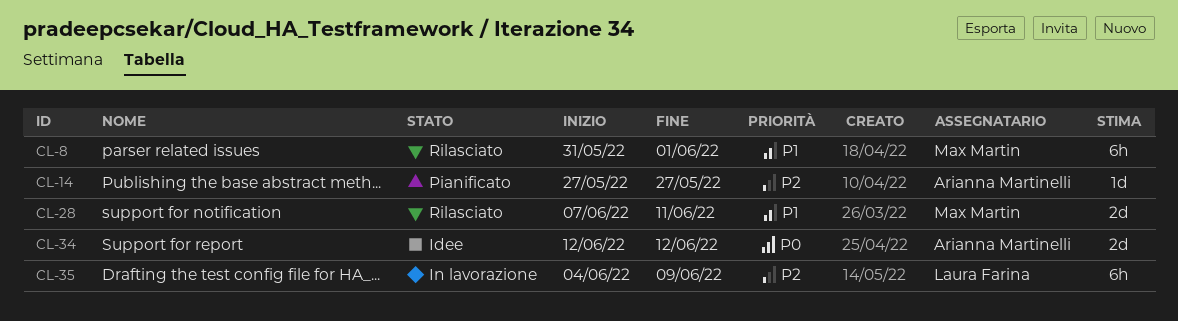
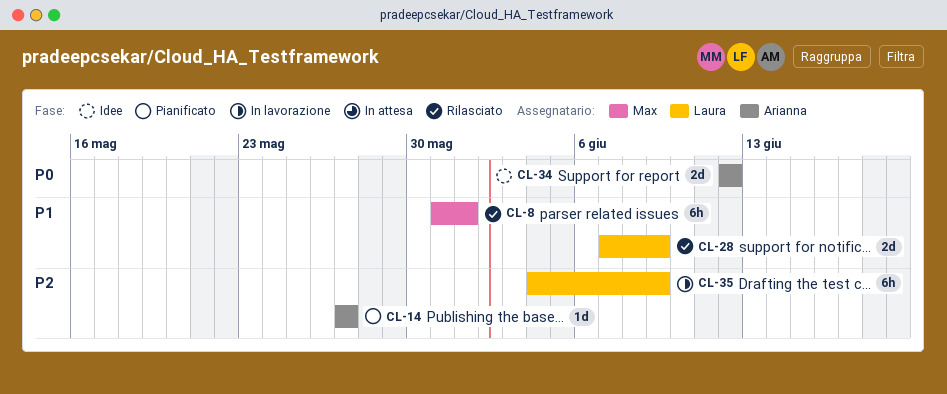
CL-28, owner: Max Martin -> Laura Farina
CL-28, due: Jun 11 -> Jun 9

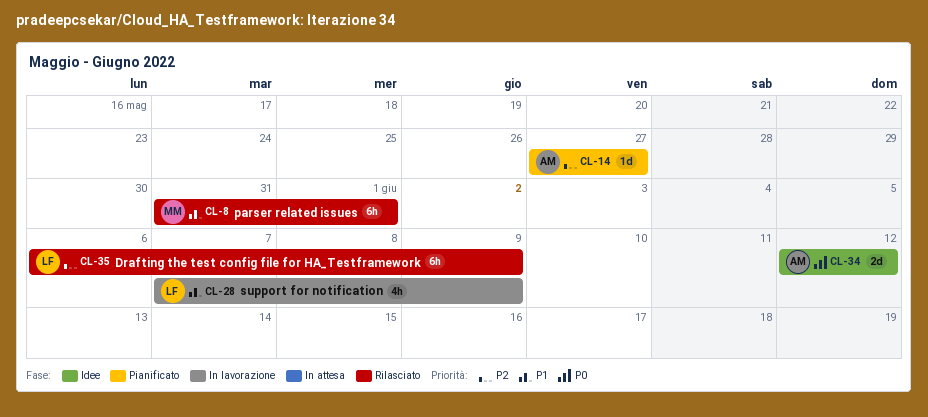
CL-28, status: Rilasciato -> In lavorazione
CL-28, estimate: 2d -> 4h
CL-35, status: In lavorazione -> Rilasciato
CL-35, start: Jun 4 -> Jun 6

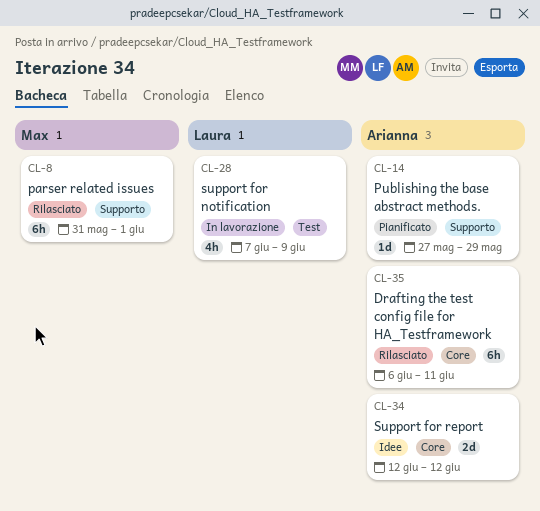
CL-14, due: May 27 -> May 29
CL-35, owner: Laura -> Arianna
CL-35, due: Jun 9 -> Jun 11

